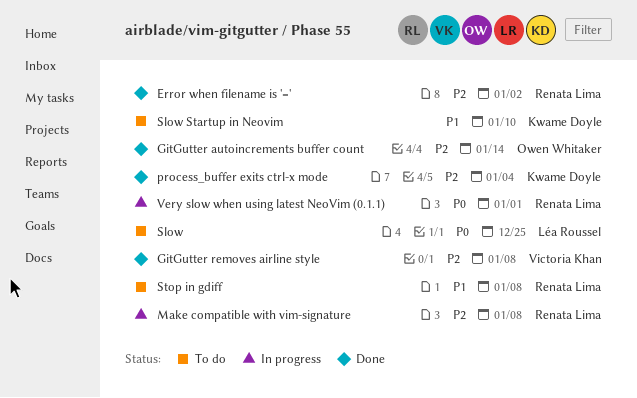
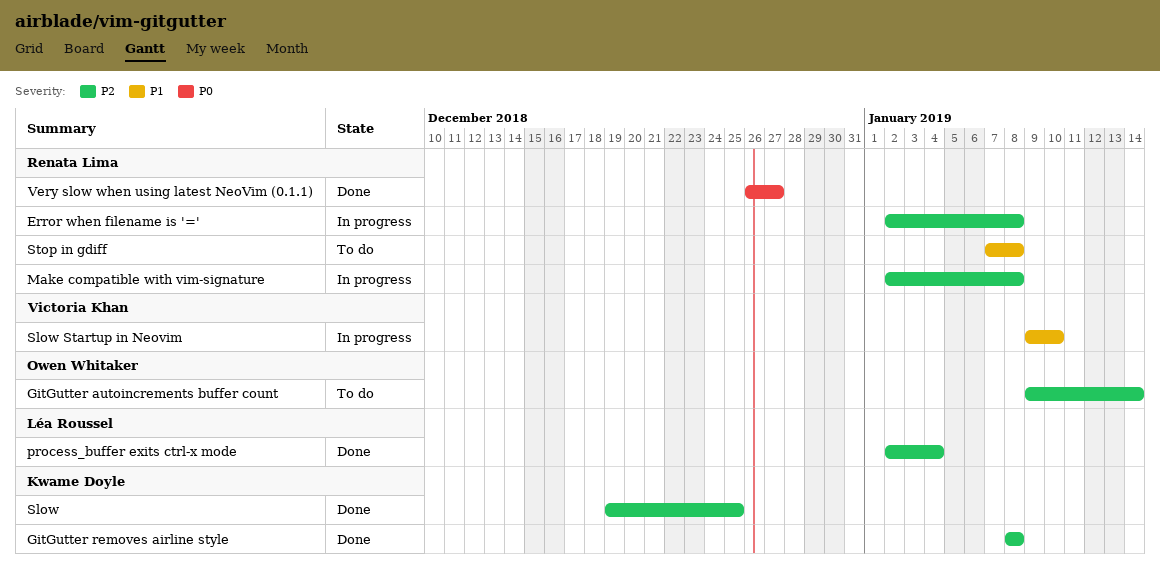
Error when filename is '=', status: Done -> In progress
Error when filename is '=', due: Jan 2 -> Jan 8
GitGutter autoincrements buffer count, status: Done -> To do
GitGutter removes airline style, owner: Victoria Khan -> Kwame Doyle
process_buffer exits ctrl-x mode, owner: Kwame Doyle -> Léa Roussel
Slow, status: To do -> Done
Slow, owner: Léa Roussel -> Kwame Doyle
Slow, priority: P0 -> P2
Slow Startup in Neovim, status: To do -> In progress
Slow Startup in Neovim, owner: Kwame Doyle -> Victoria Khan
Very slow when using latest NeoVim (0.1.1), status: In progress -> Done
Very slow when using latest NeoVim (0.1.1), due: Jan 1 -> Dec 27

